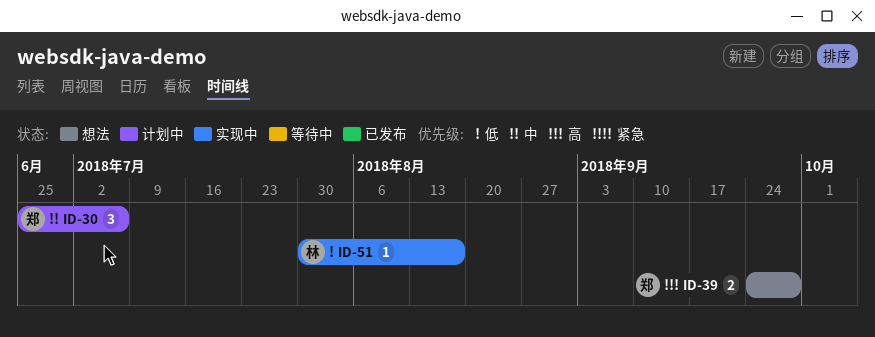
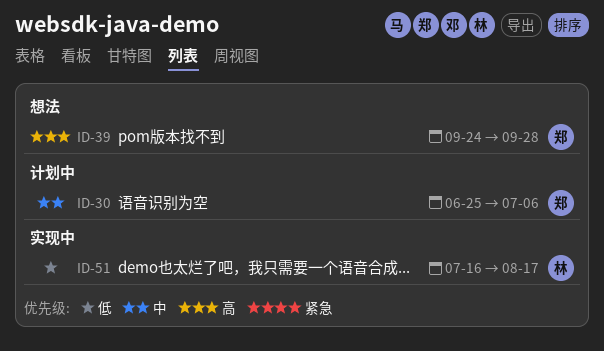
ID-51, start: Jul 30 -> Jul 16

